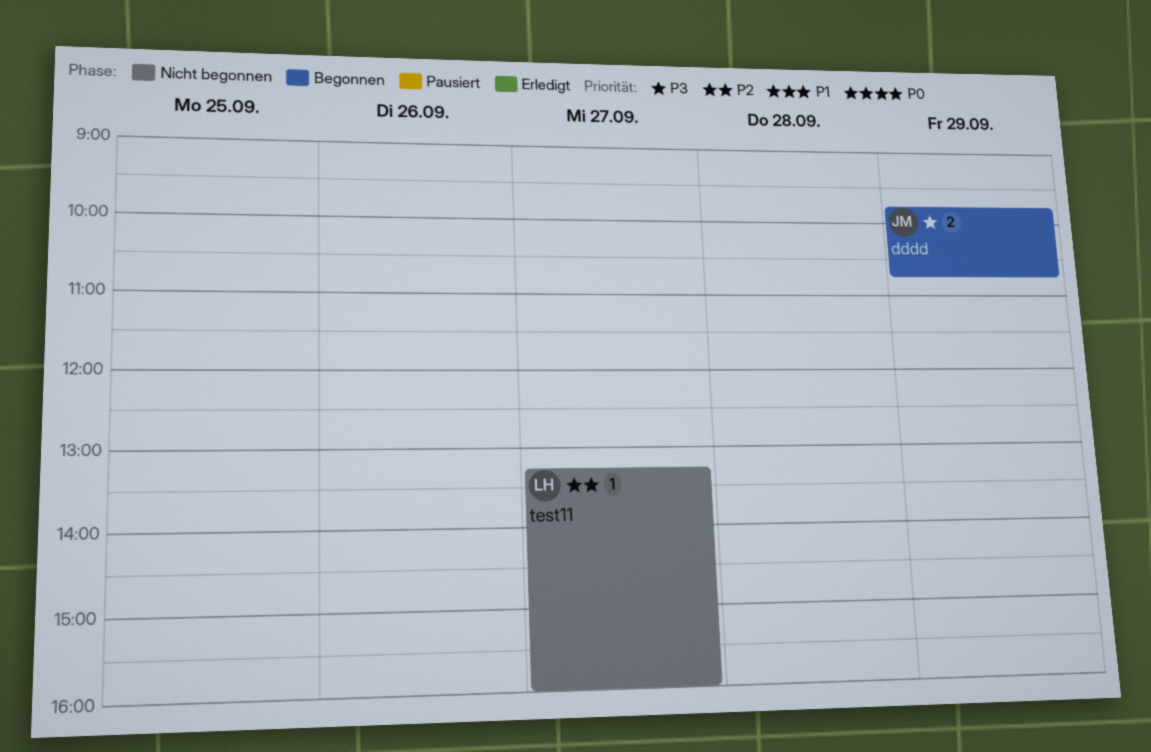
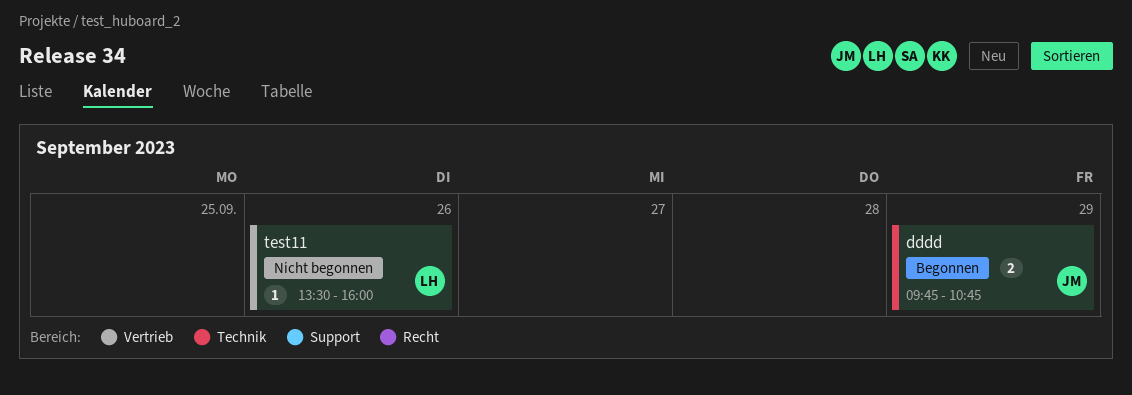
test11, day: Sep 27 -> Sep 26
test11, begins: 13:15 -> 13:30

